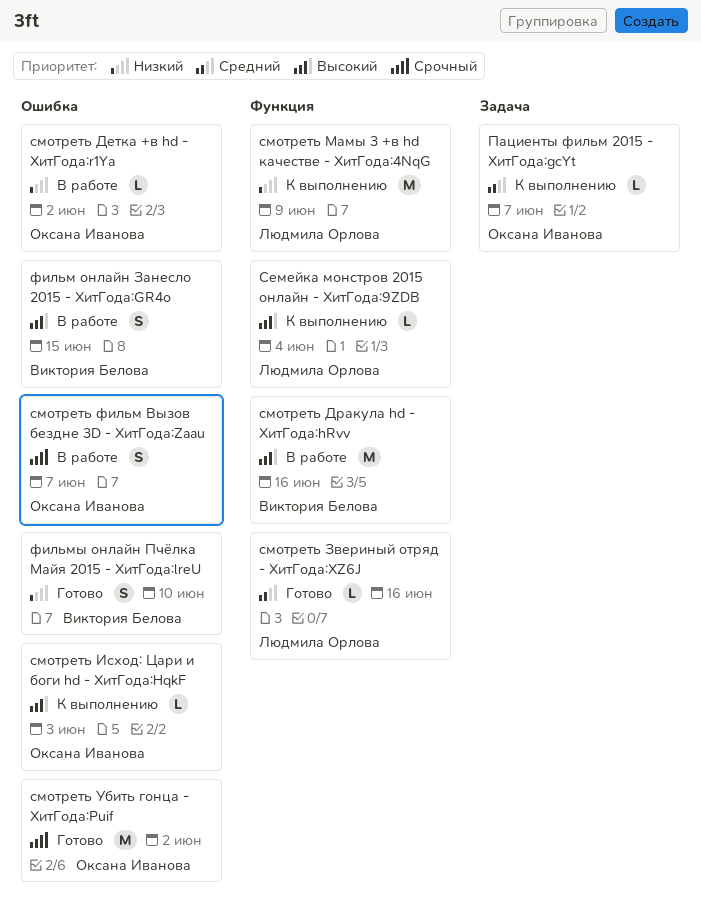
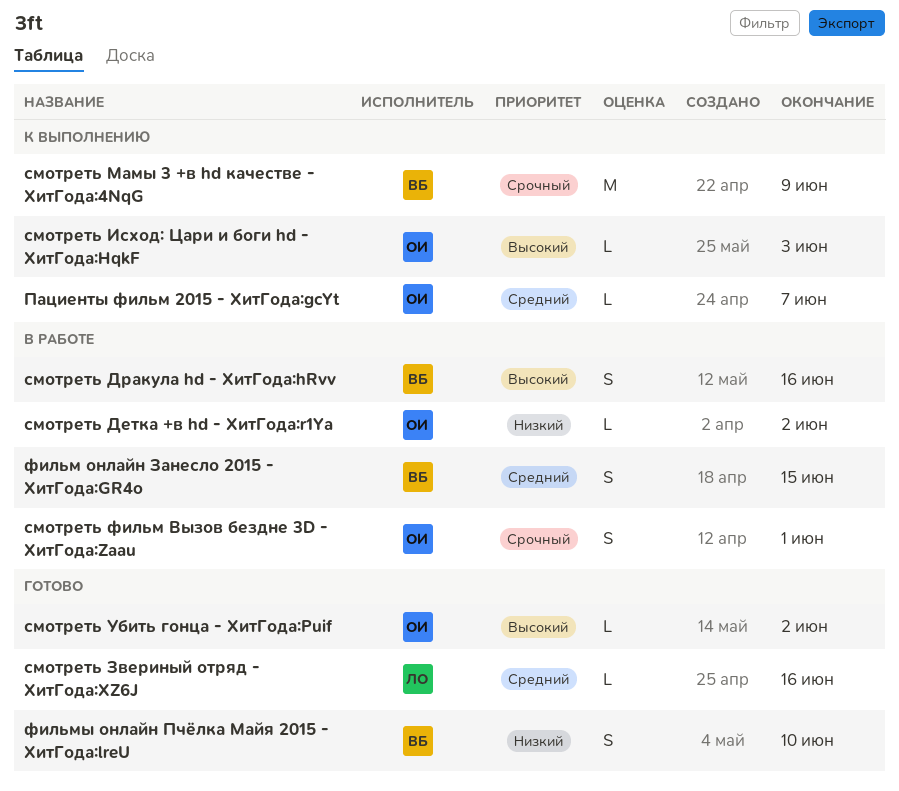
Семейка монстров 2015 онлайн - ХитГода:9ZDB: present -> none
смотреть Дракула hd - ХитГода:hRvv, estimate: M -> S
смотреть Мамы 3 +в hd качестве - ХитГода:4NqG, owner: Людмила Орлова -> Виктория Белова
смотреть Мамы 3 +в hd качестве - ХитГода:4NqG, priority: Низкий -> Срочный
смотреть Убить гонца - ХитГода:Puif, priority: Срочный -> Высокий
смотреть Убить гонца - ХитГода:Puif, estimate: M -> L
смотреть фильм Вызов бездне 3D - ХитГода:Zaau, due: Jun 7 -> Jun 1
фильм онлайн Занесло 2015 - ХитГода:GR4o, priority: Высокий -> Средний

